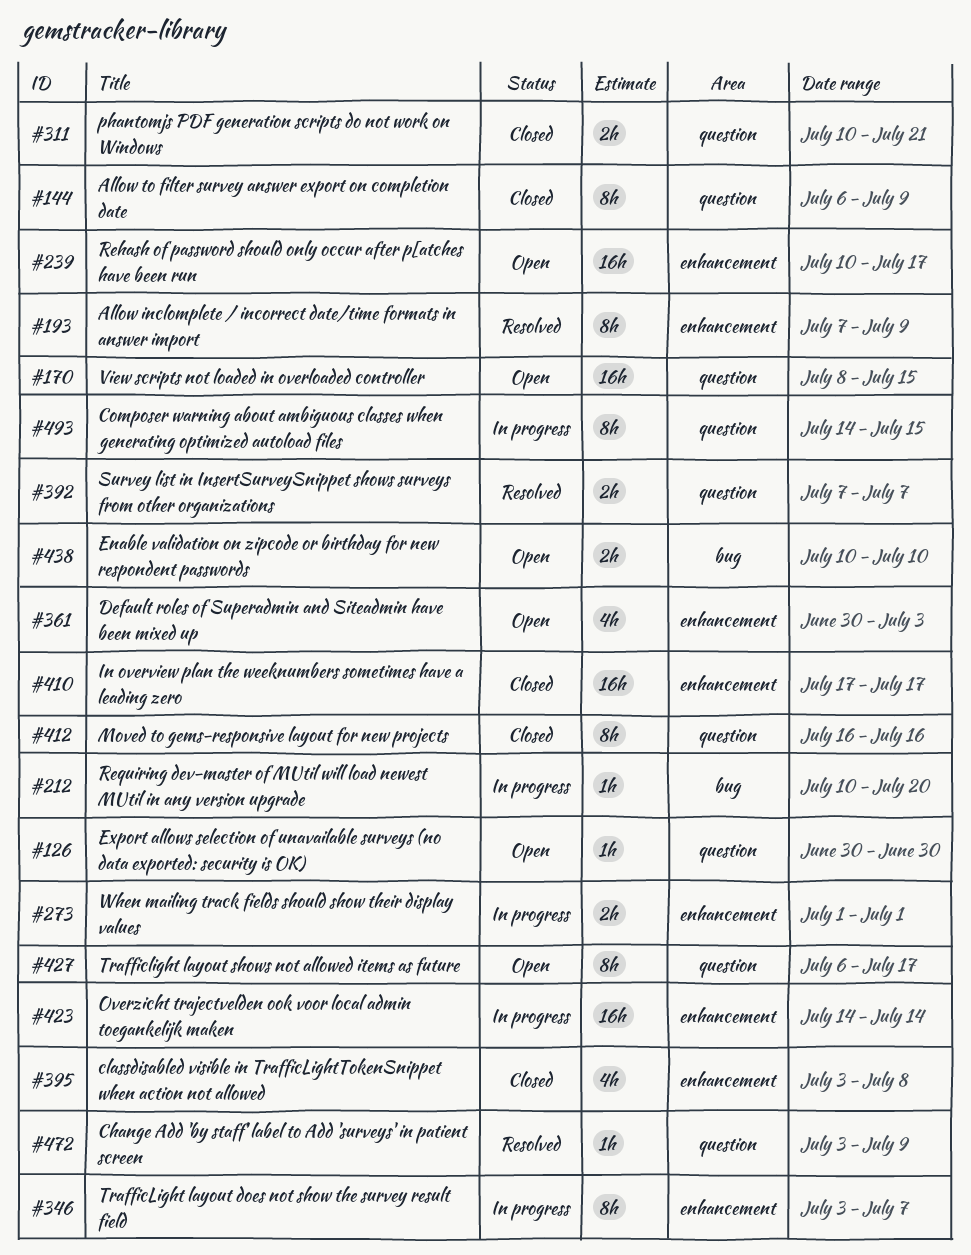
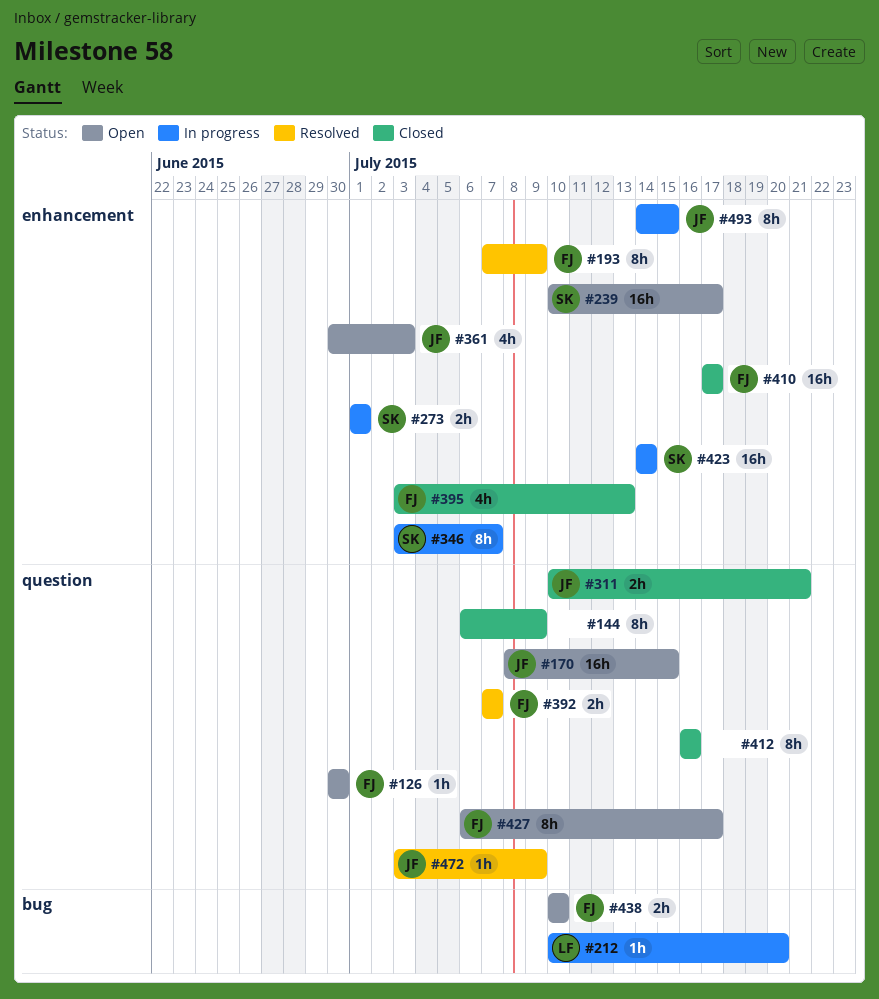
#395, due: Jul 8 -> Jul 13
#493, label: question -> enhancement

